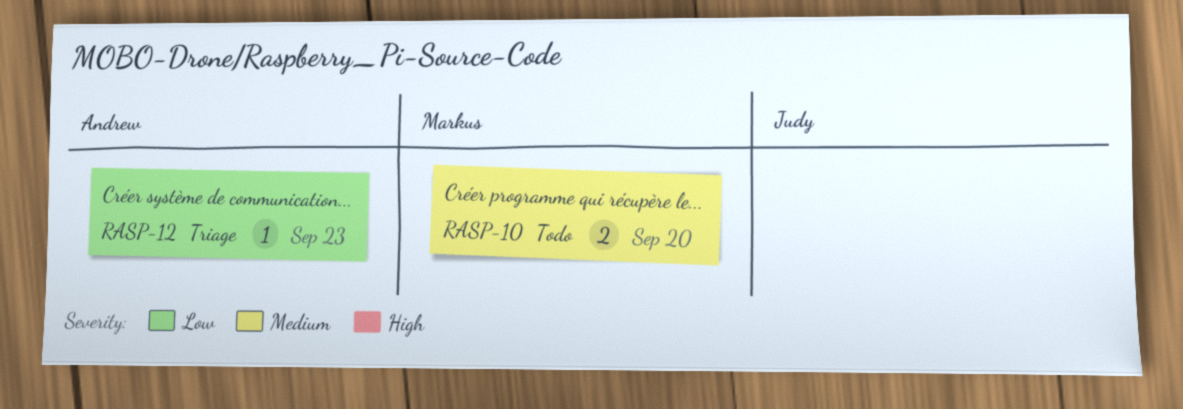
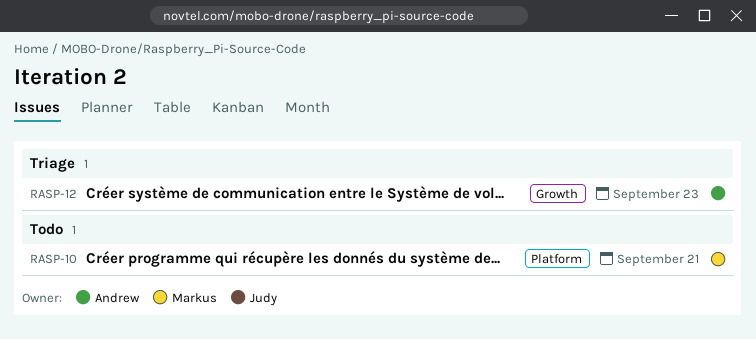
RASP-10, due: Sep 20 -> Sep 21

